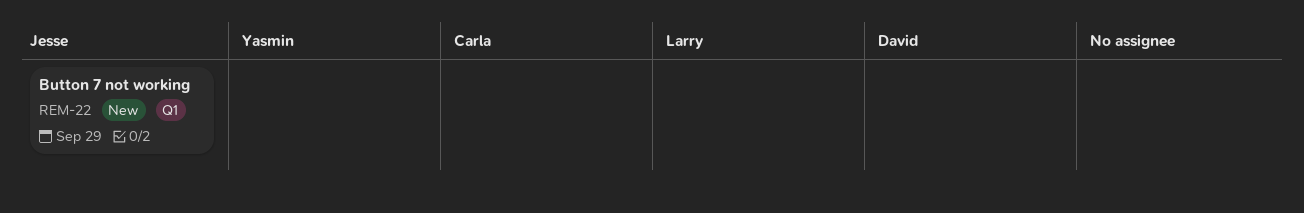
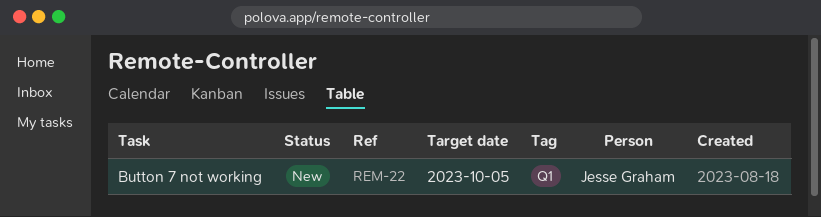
REM-22, due: Sep 29 -> Oct 5

